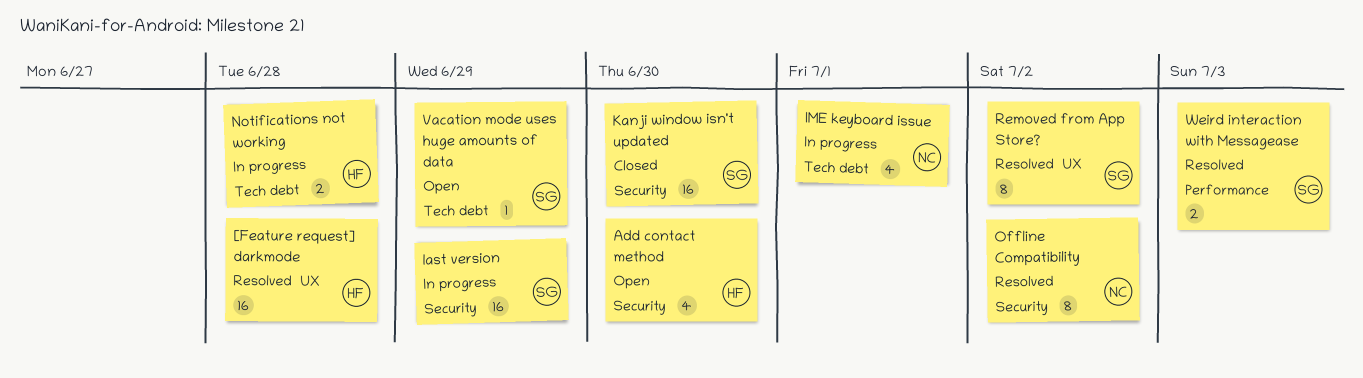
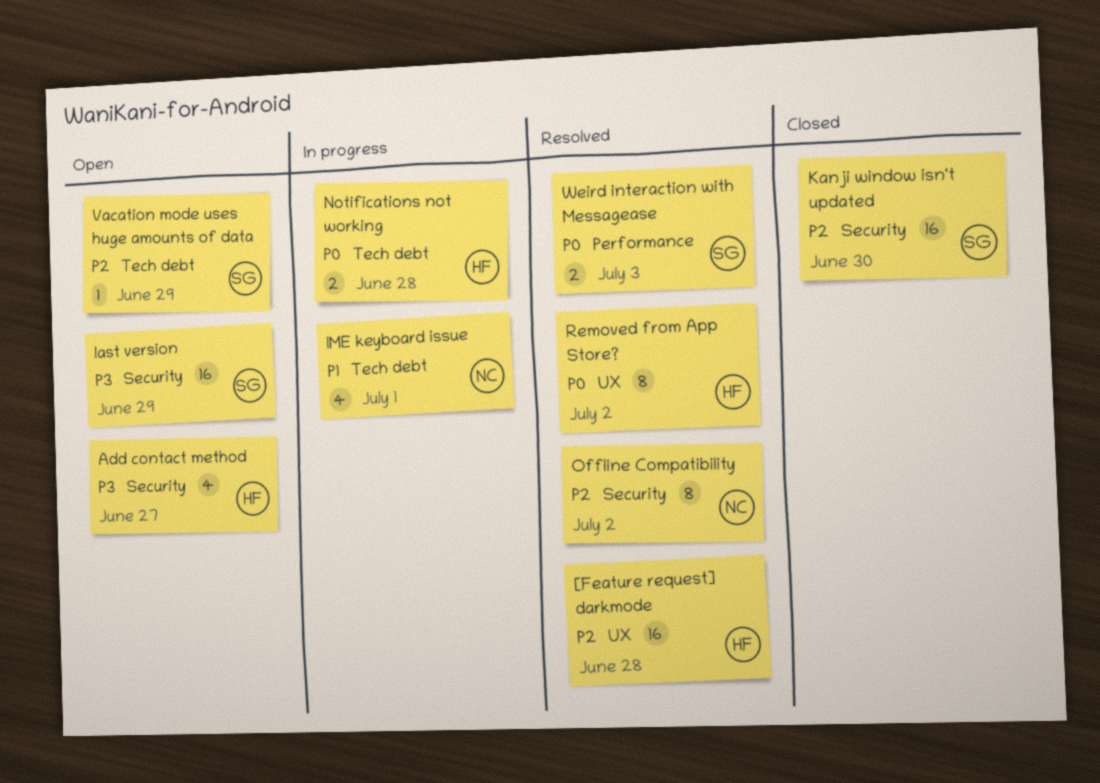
Add contact method, due: Jun 30 -> Jun 27
last version, status: In progress -> Open
Removed from App Store?, owner: SG -> HF

